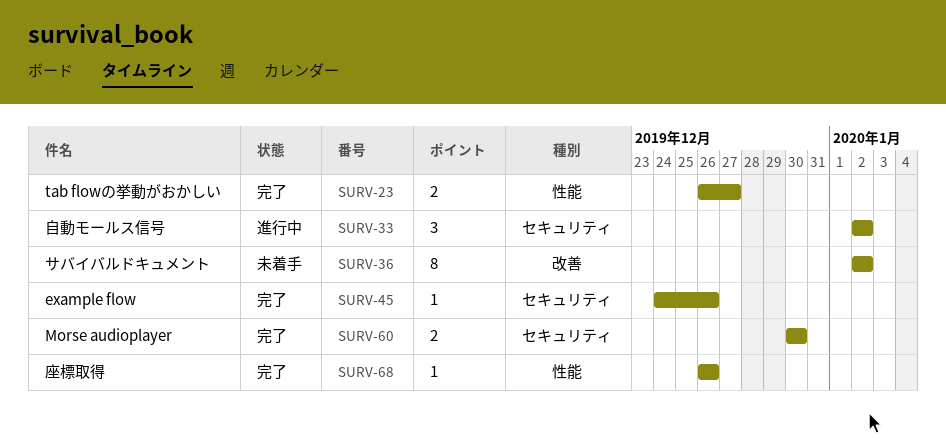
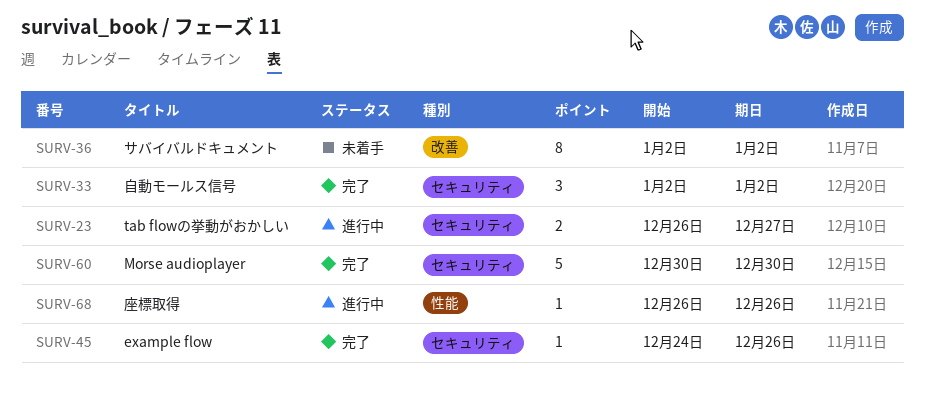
SURV-23, status: 完了 -> 進行中
SURV-23, label: 性能 -> セキュリティ
SURV-33, status: 進行中 -> 完了
SURV-60, estimate: 2 -> 5
SURV-68, status: 完了 -> 進行中

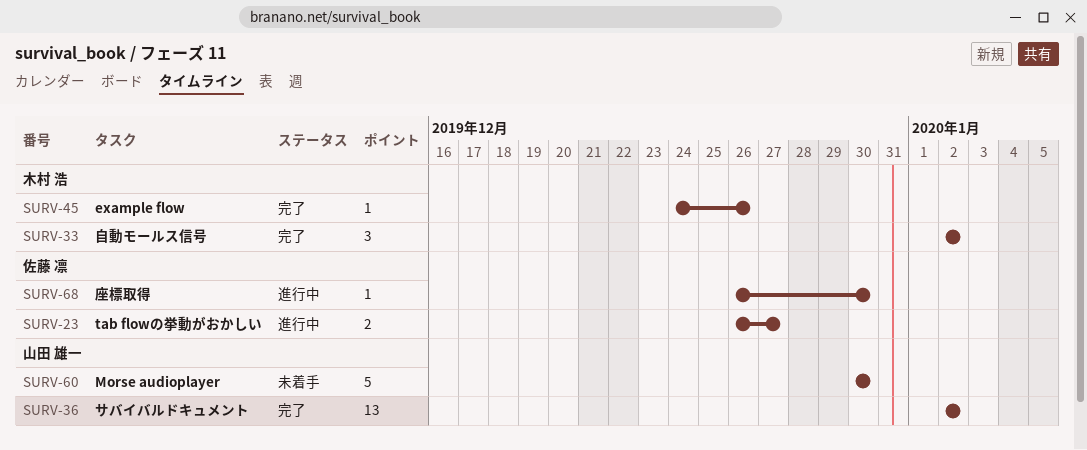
SURV-36, status: 未着手 -> 完了
SURV-36, estimate: 8 -> 13
SURV-60, status: 完了 -> 未着手
SURV-68, due: Dec 26 -> Dec 30

